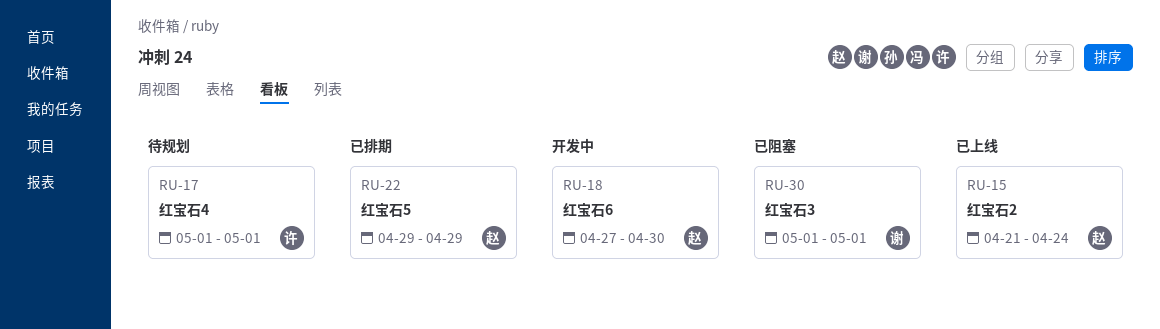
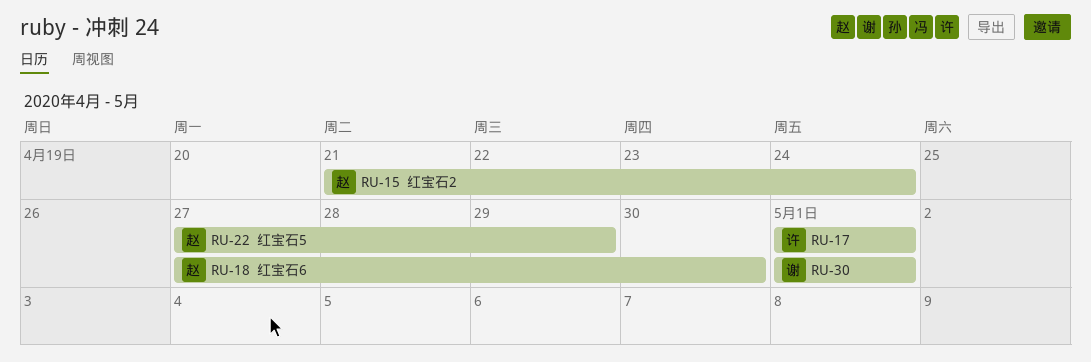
RU-22, start: Apr 29 -> Apr 27

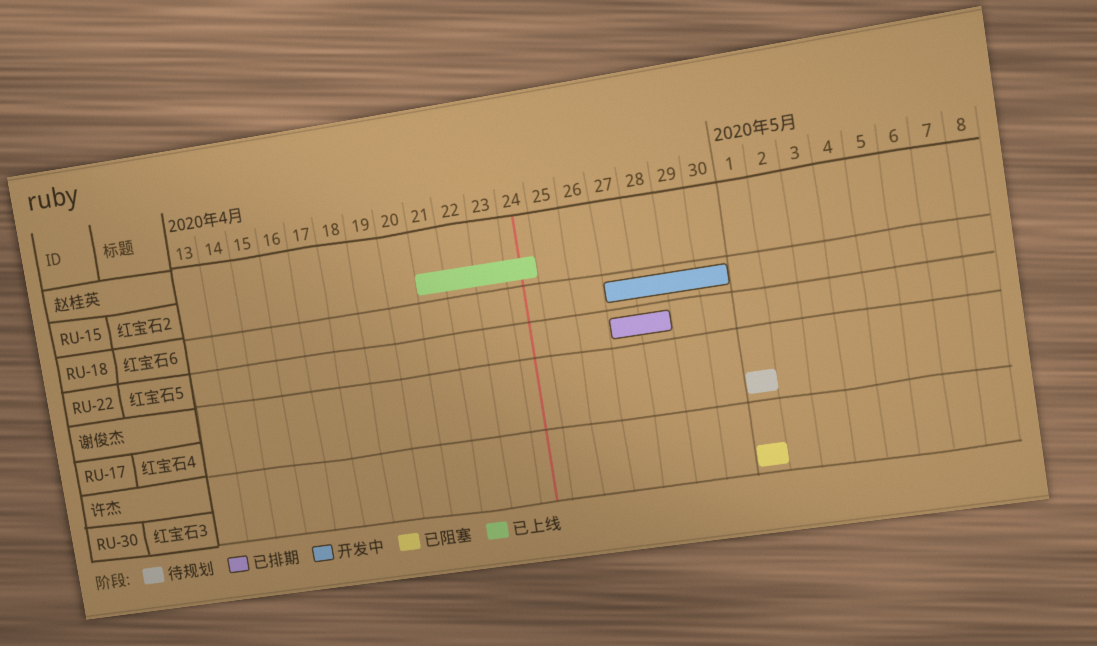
RU-17, owner: 许杰 -> 谢俊杰
RU-22, due: Apr 29 -> Apr 28
RU-30, owner: 谢俊杰 -> 许杰

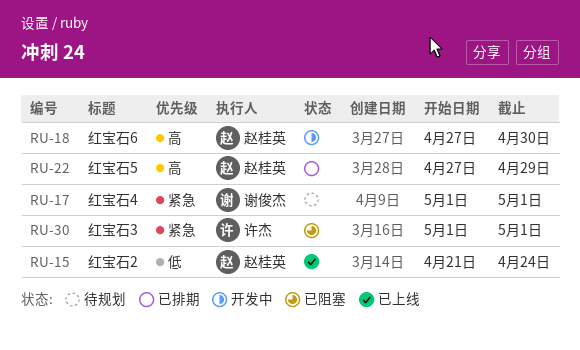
RU-22, due: Apr 28 -> Apr 29

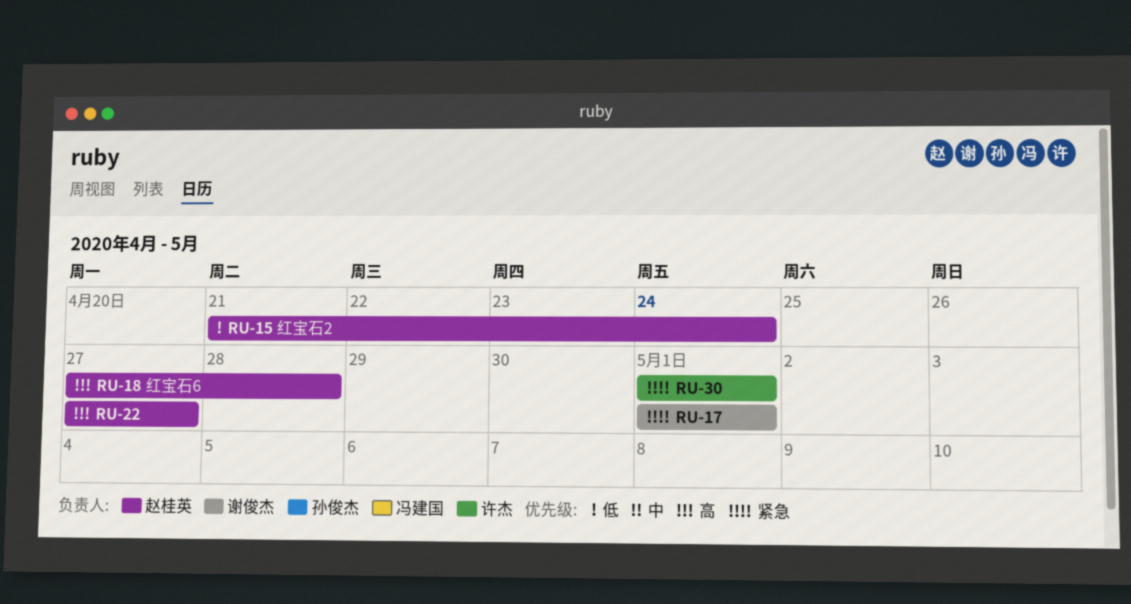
RU-18, due: Apr 30 -> Apr 28
RU-22, due: Apr 29 -> Apr 27

